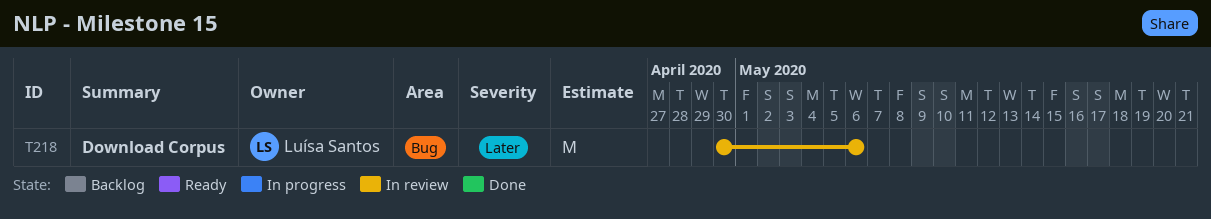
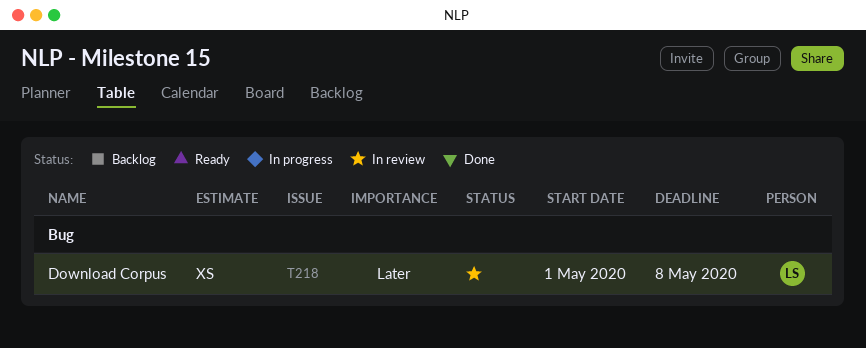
T218, estimate: M -> XS
T218, start: Apr 30 -> May 1
T218, due: May 6 -> May 8

